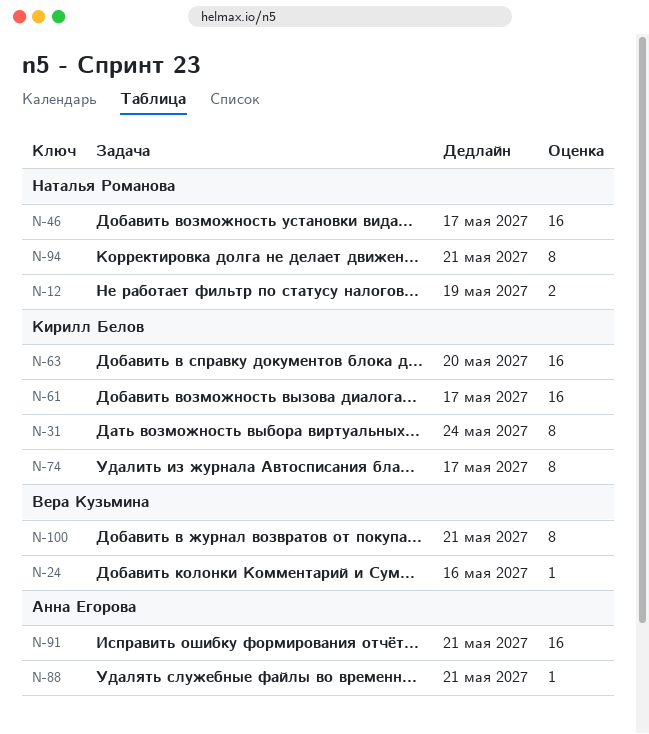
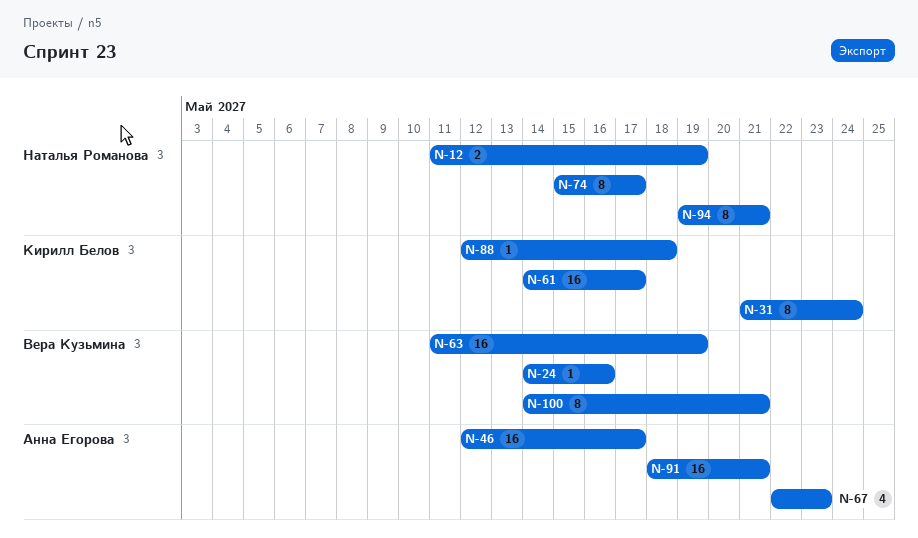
N-46, owner: Наталья Романова -> Анна Егорова
N-63, owner: Кирилл Белов -> Вера Кузьмина
N-63, due: May 20 -> May 19
N-67: none -> present
N-74, owner: Кирилл Белов -> Наталья Романова
N-88, owner: Анна Егорова -> Кирилл Белов
N-88, due: May 21 -> May 18

